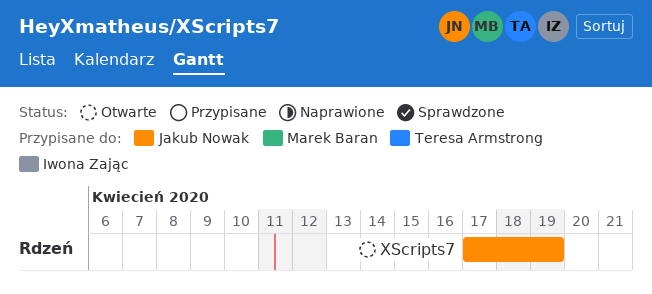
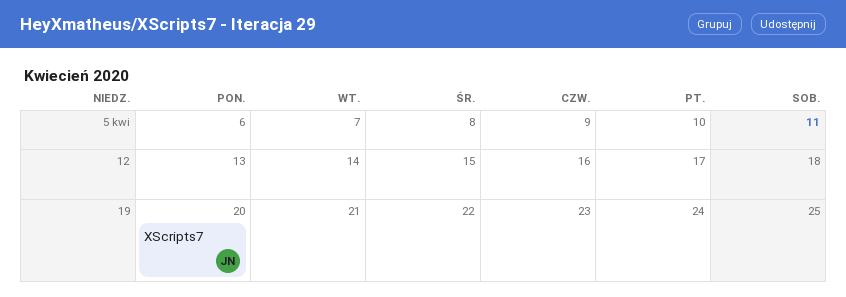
XScripts7, due: Apr 19 -> Apr 20

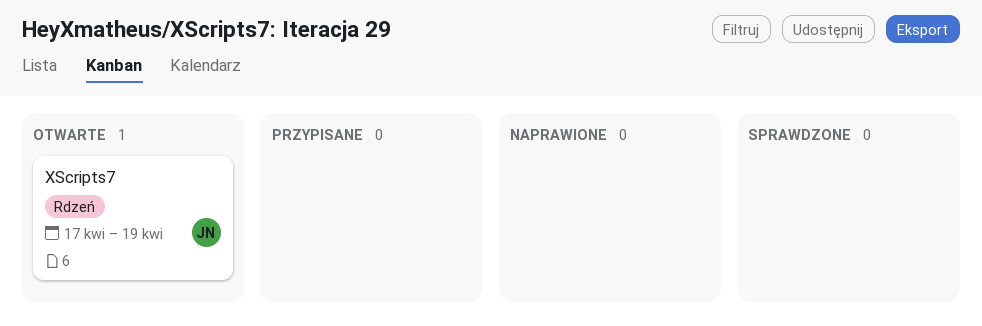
XScripts7, due: Apr 20 -> Apr 19

